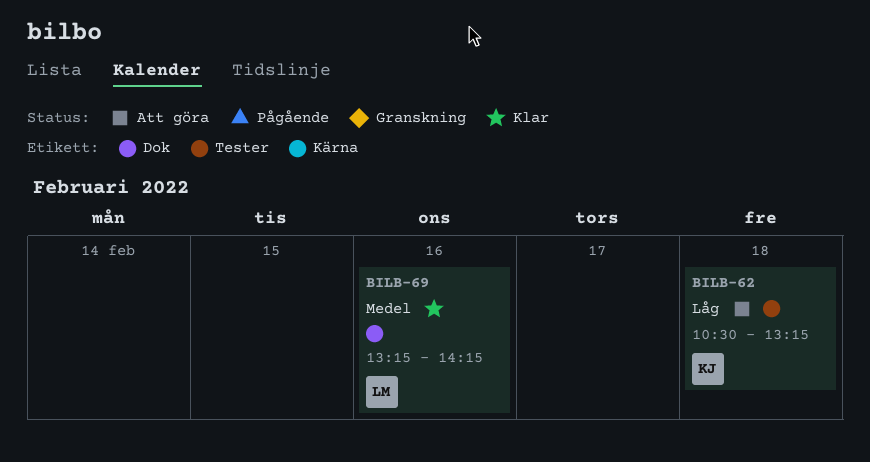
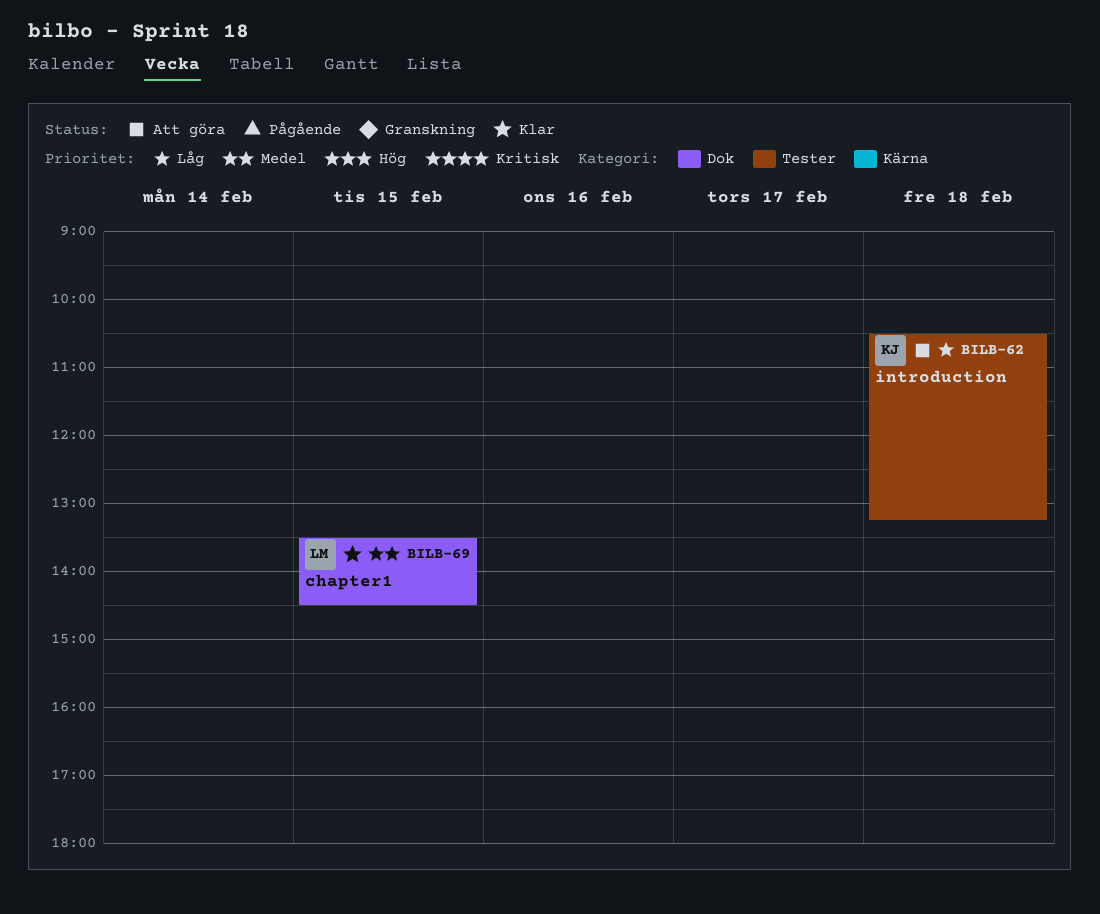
BILB-69, day: Feb 16 -> Feb 15
BILB-69, begins: 13:15 -> 13:30
BILB-69, ends: 14:15 -> 14:30

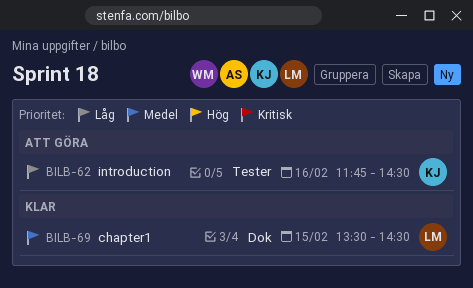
BILB-62, day: Feb 18 -> Feb 16
BILB-62, begins: 10:30 -> 11:45
BILB-62, ends: 13:15 -> 14:30

